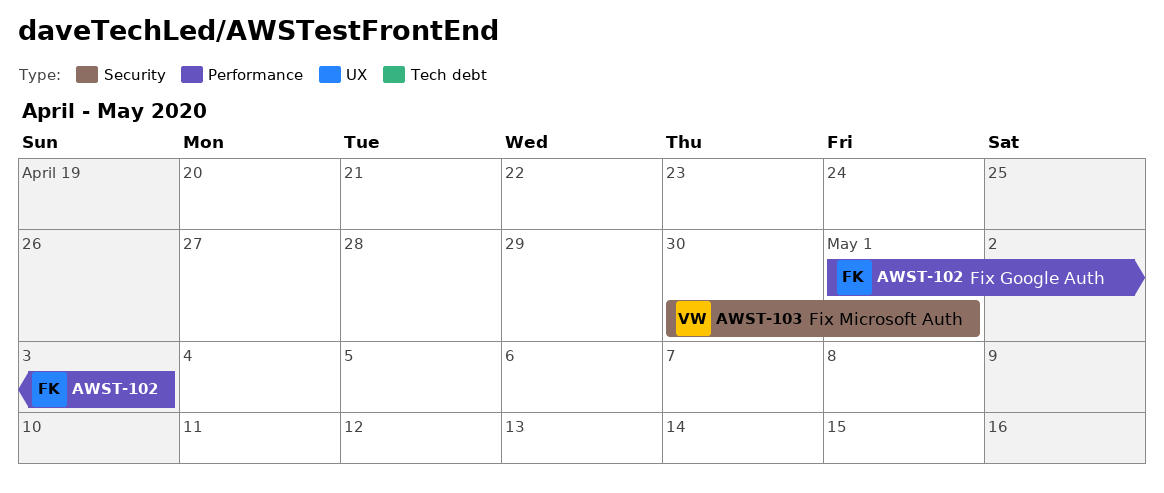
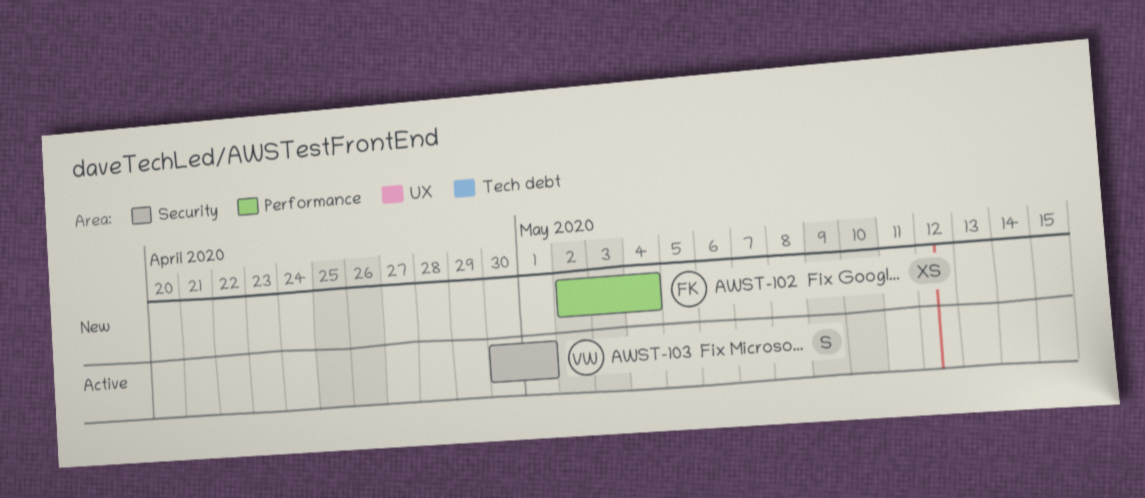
AWST-102, start: May 1 -> May 2
AWST-102, due: May 3 -> May 4

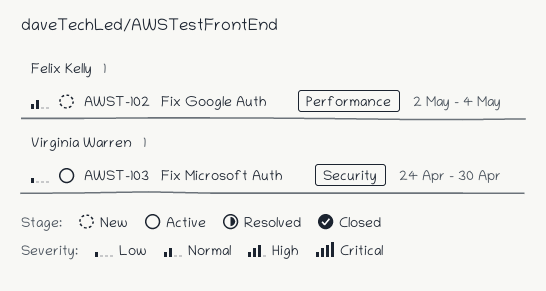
AWST-103, start: Apr 30 -> Apr 24
AWST-103, due: May 1 -> Apr 30

